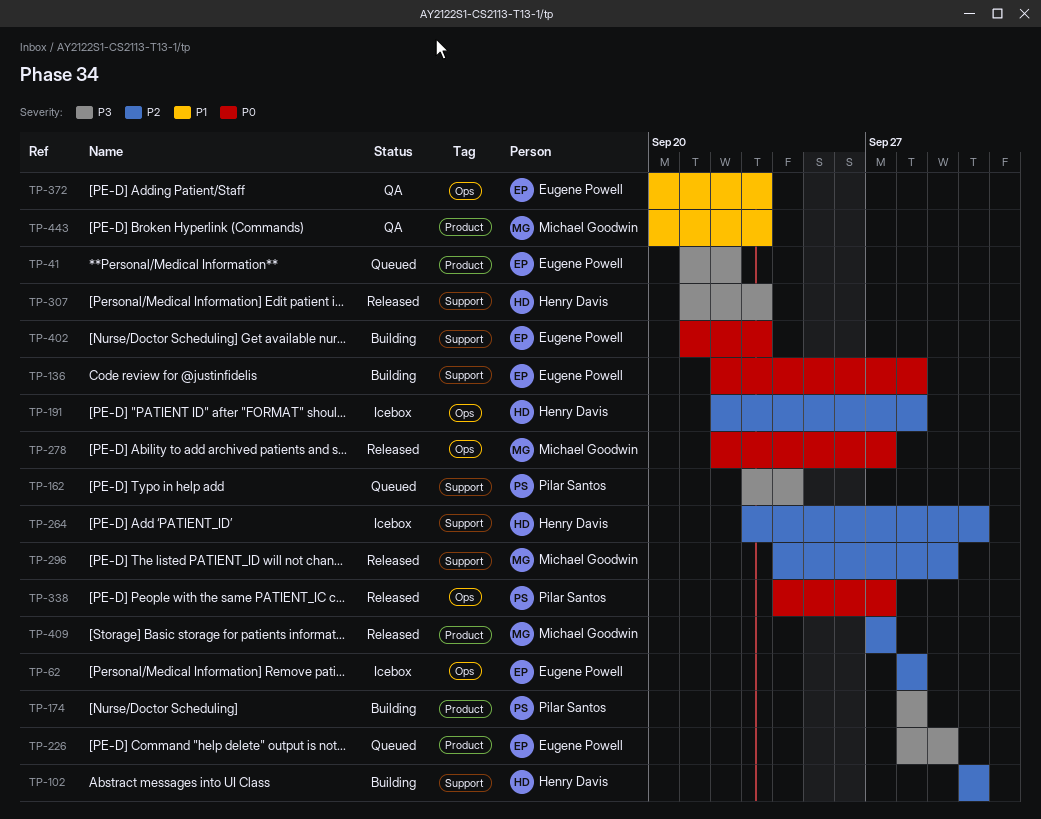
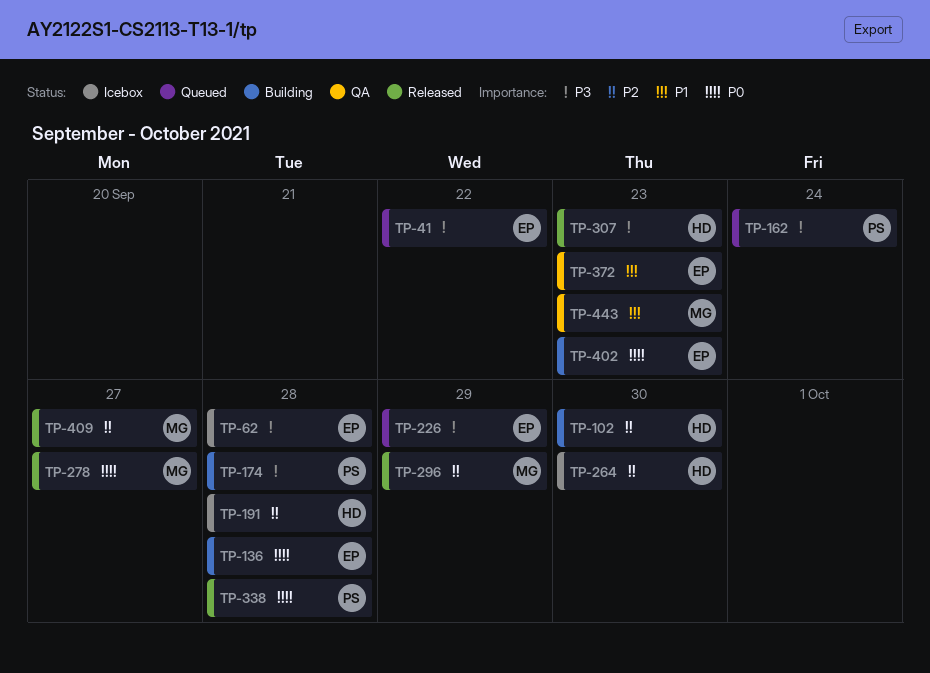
TP-62, priority: P2 -> P3
TP-338, due: Sep 27 -> Sep 28

